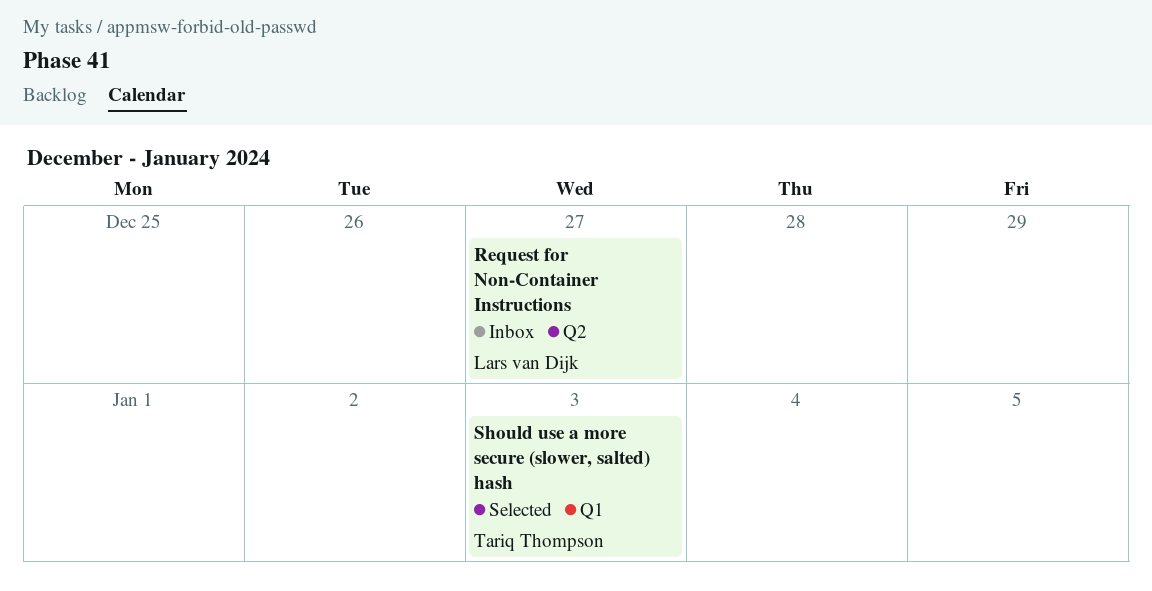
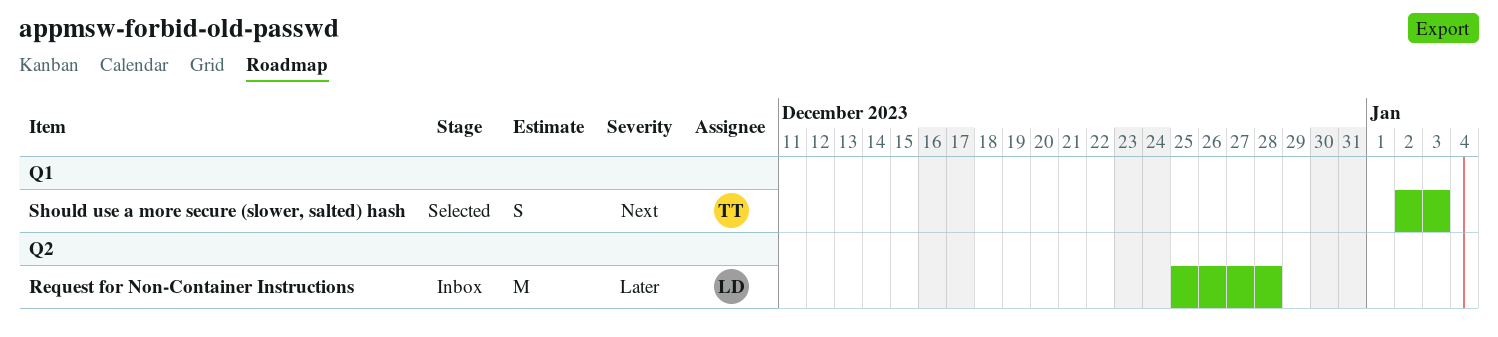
Request for Non-Container Instructions, due: Dec 27 -> Dec 28

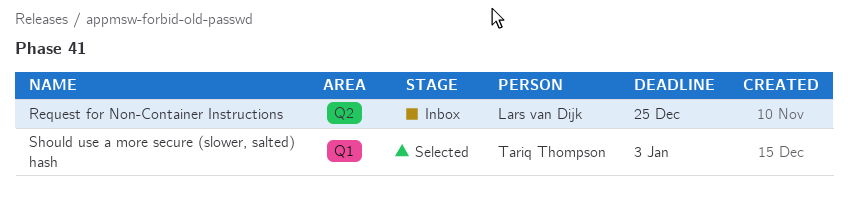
Request for Non-Container Instructions, due: Dec 28 -> Dec 25

